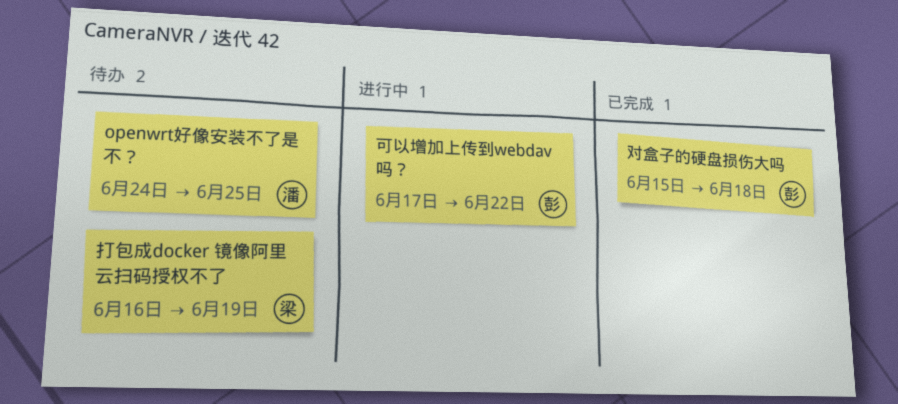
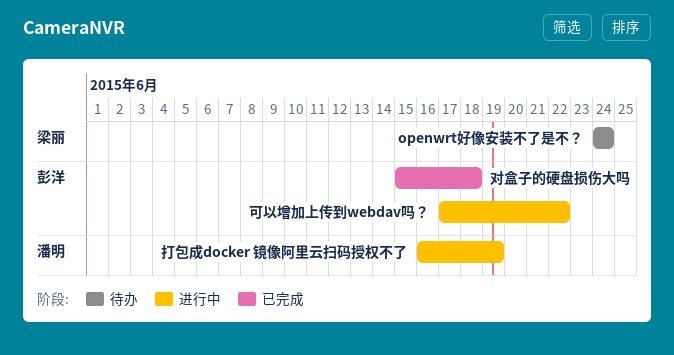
openwrt好像安装不了是不？, owner: 潘明 -> 梁丽
openwrt好像安装不了是不？, due: Jun 25 -> Jun 24
打包成docker 镜像阿里云扫码授权不了, status: 待办 -> 进行中
打包成docker 镜像阿里云扫码授权不了, owner: 梁丽 -> 潘明

